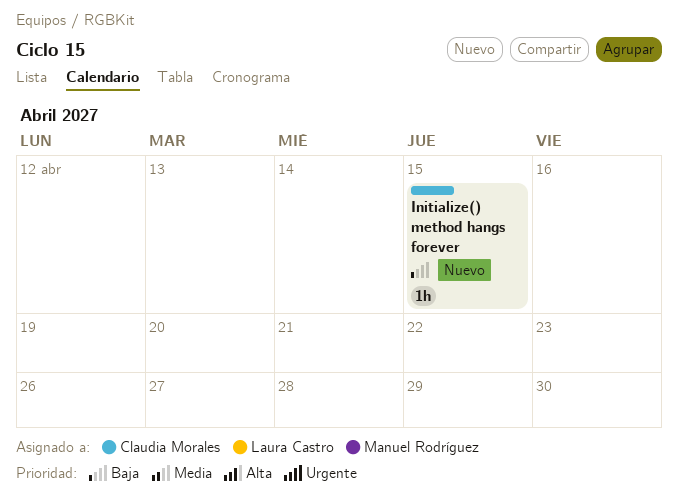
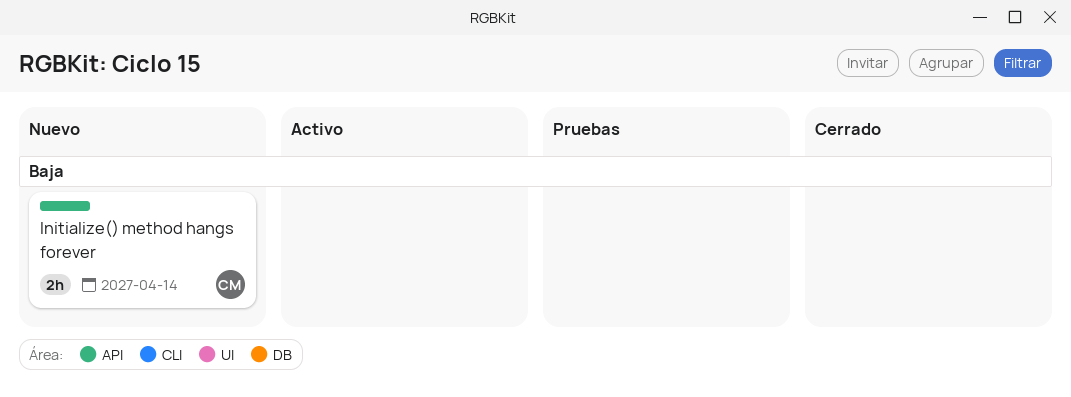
Initialize() method hangs forever, estimate: 1h -> 2h
Initialize() method hangs forever, due: Apr 15 -> Apr 14

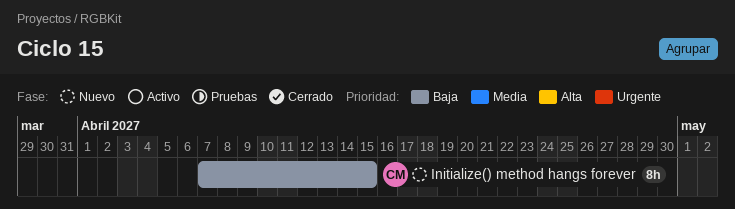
Initialize() method hangs forever, estimate: 2h -> 8h
Initialize() method hangs forever, due: Apr 14 -> Apr 15

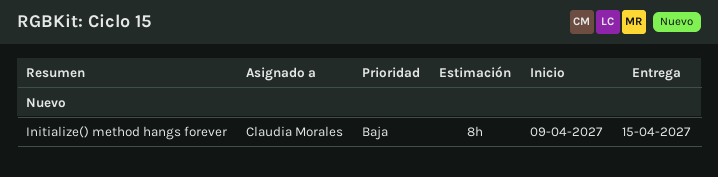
Initialize() method hangs forever, start: Apr 7 -> Apr 9

